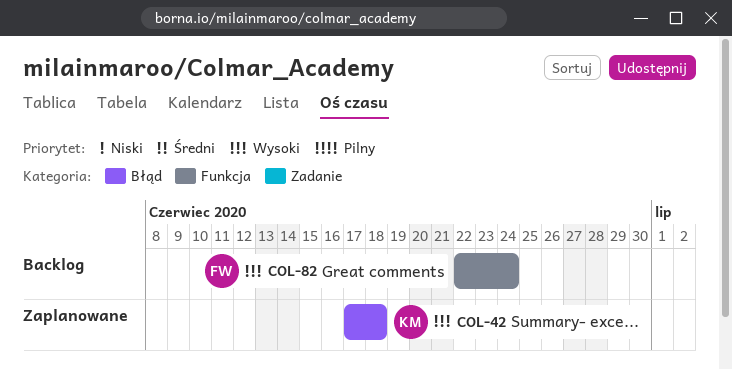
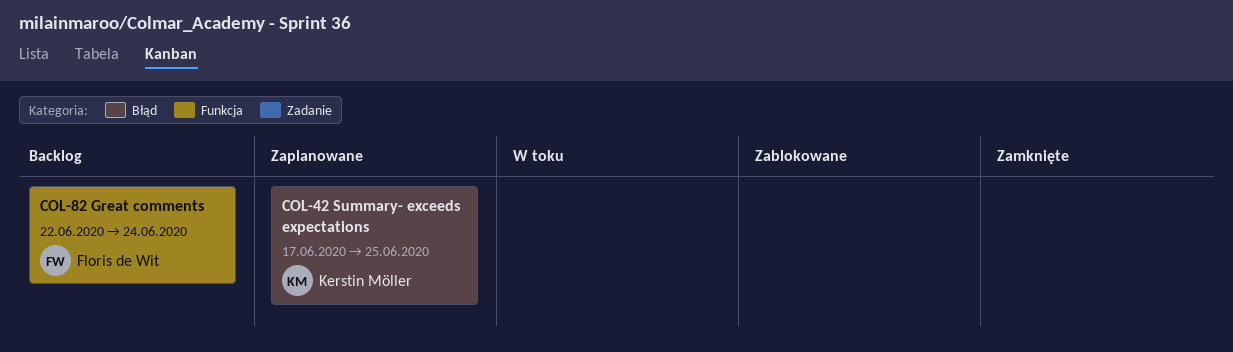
COL-42, due: Jun 18 -> Jun 25

